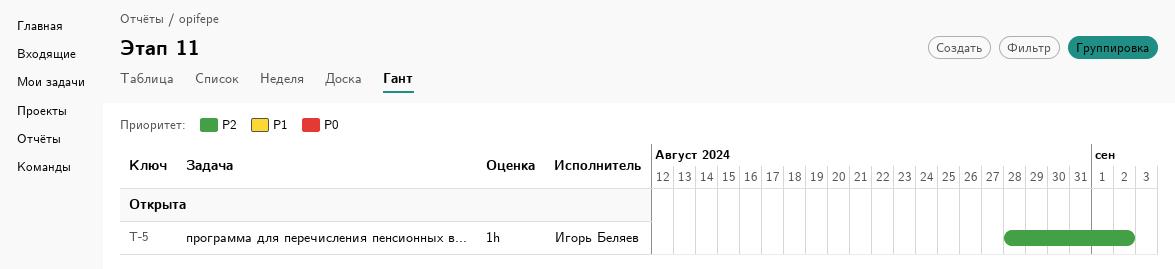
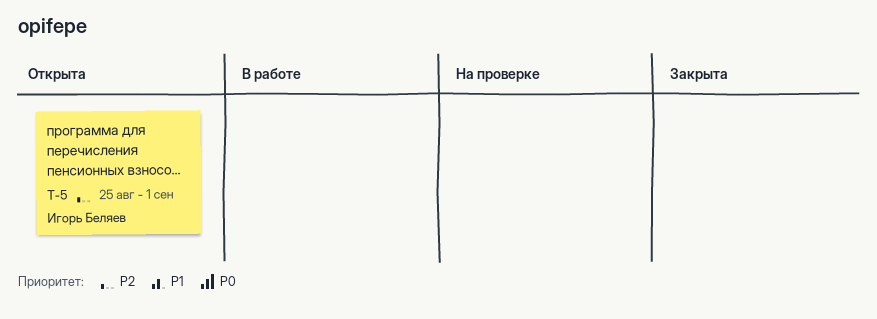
T-5, start: Aug 28 -> Aug 25
T-5, due: Sep 2 -> Sep 1

